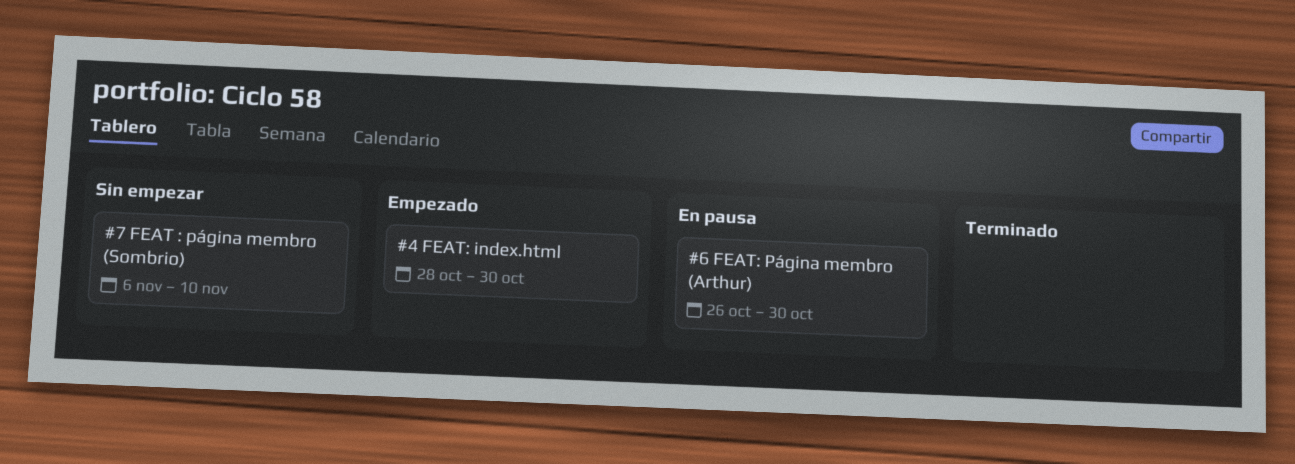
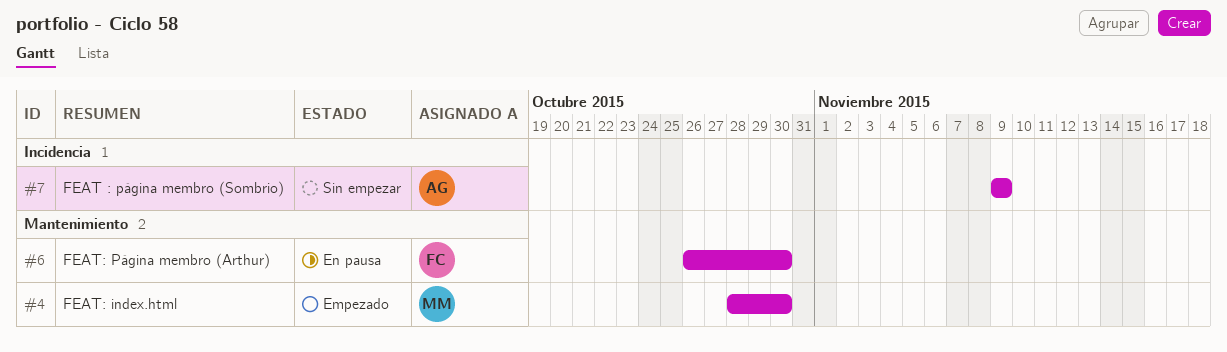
#7, start: Nov 6 -> Nov 9
#7, due: Nov 10 -> Nov 9

